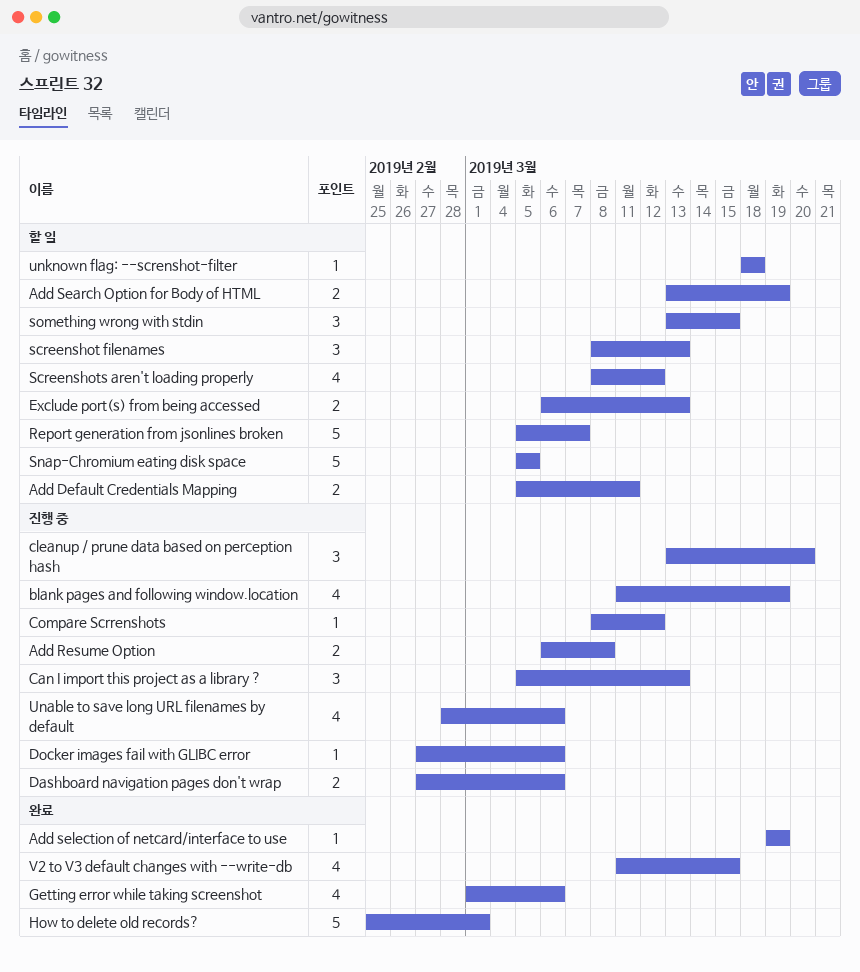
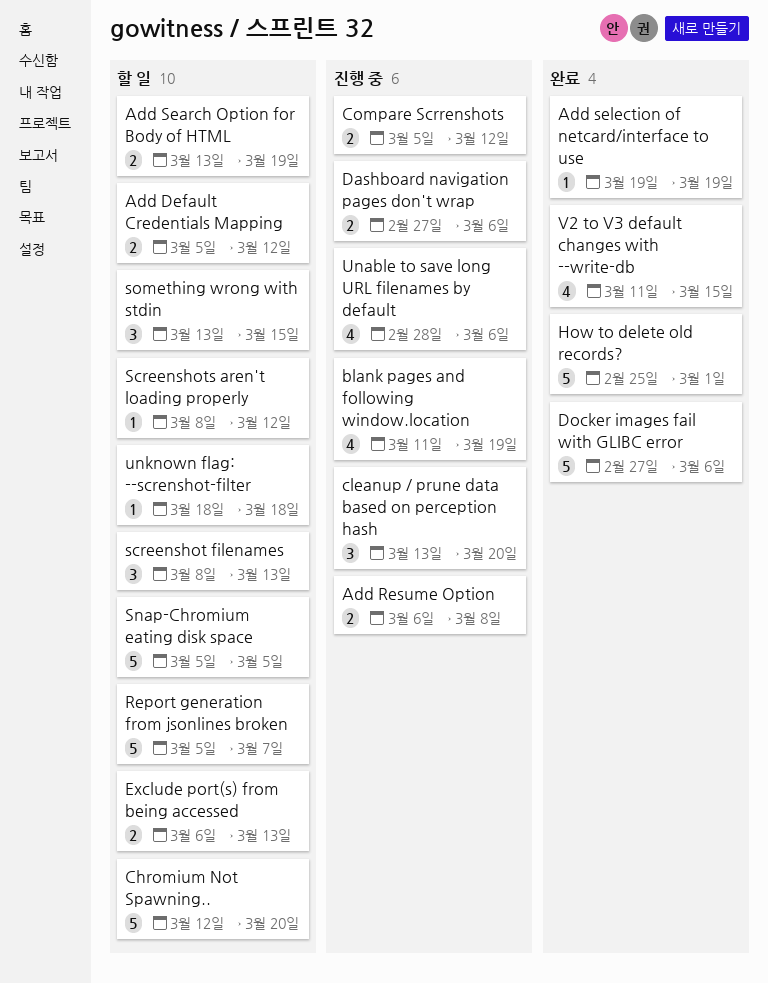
Add Default Credentials Mapping, due: Mar 11 -> Mar 12
Can I import this project as a library ?: present -> none
Chromium Not Spawning..: none -> present
Compare Scrrenshots, estimate: 1 -> 2
Compare Scrrenshots, start: Mar 8 -> Mar 5
Docker images fail with GLIBC error, status: 진행 중 -> 완료
Docker images fail with GLIBC error, estimate: 1 -> 5
Getting error while taking screenshot: present -> none
Screenshots aren't loading properly, estimate: 4 -> 1

